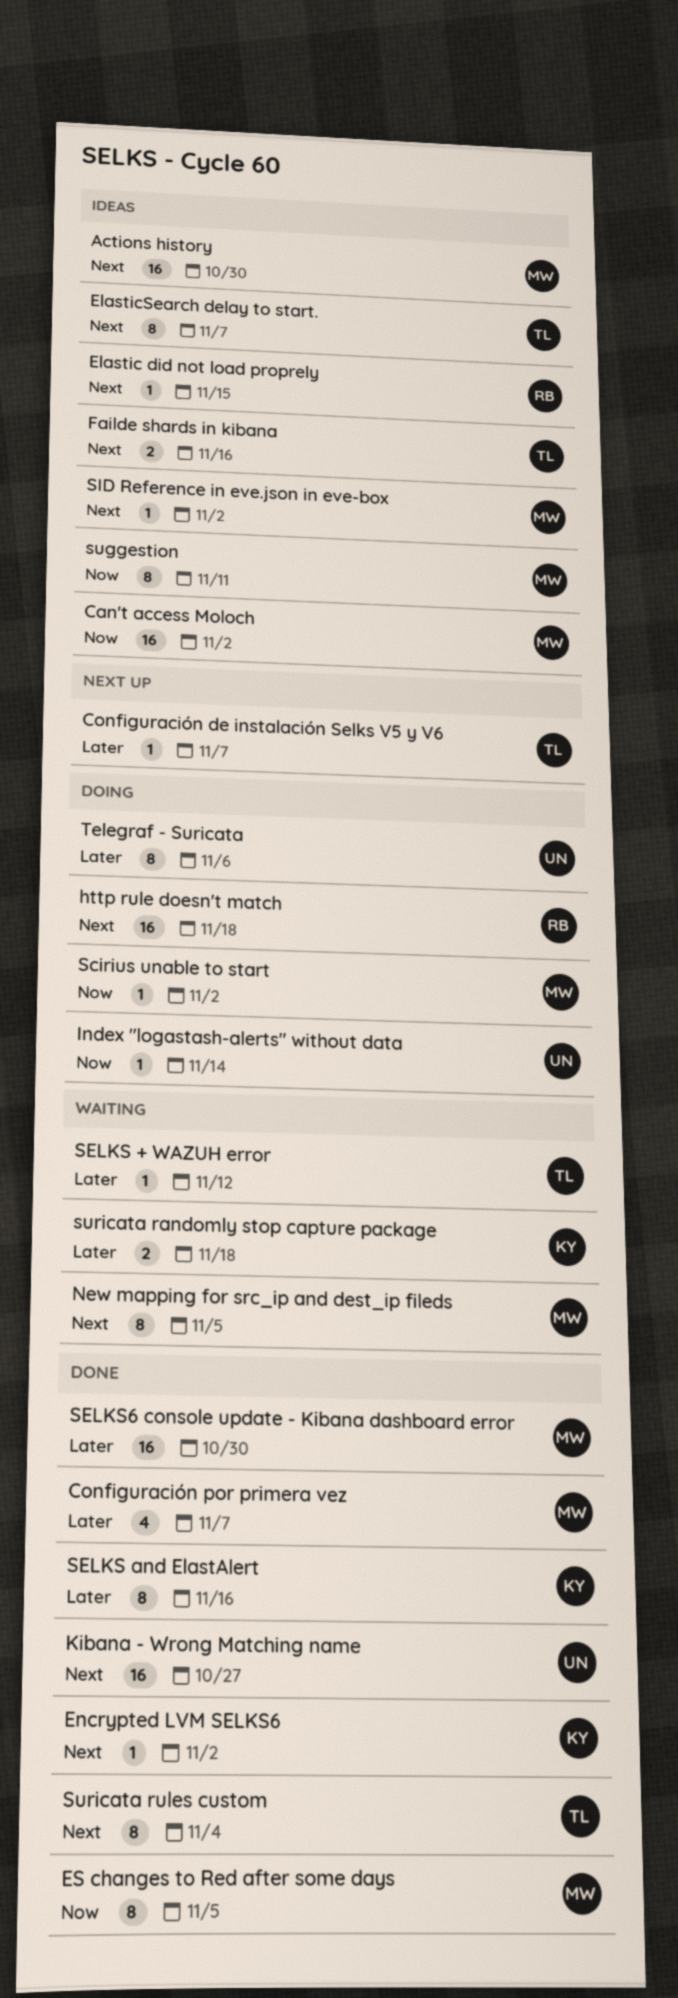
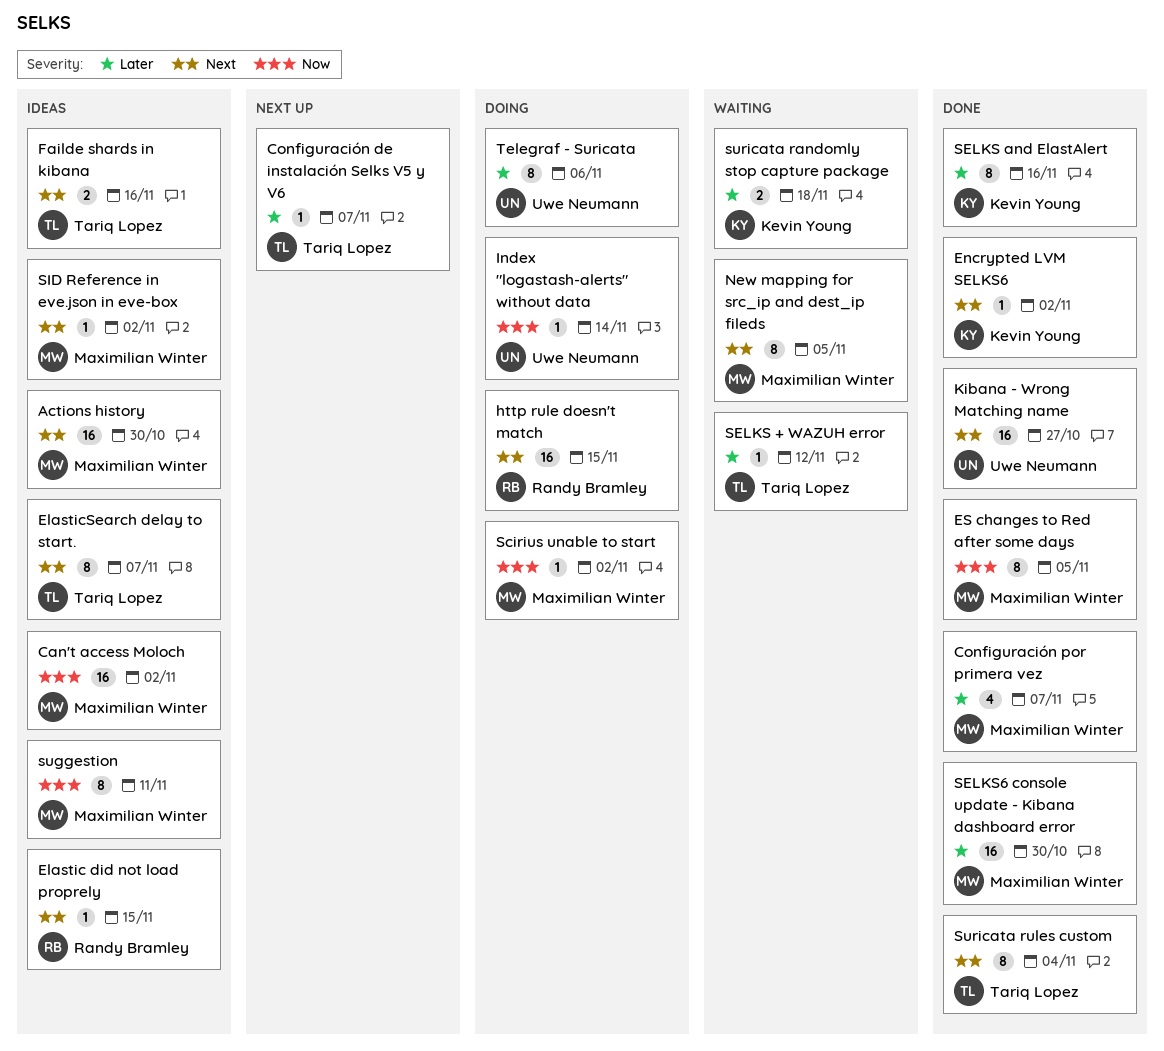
http rule doesn't match, due: Nov 18 -> Nov 15

